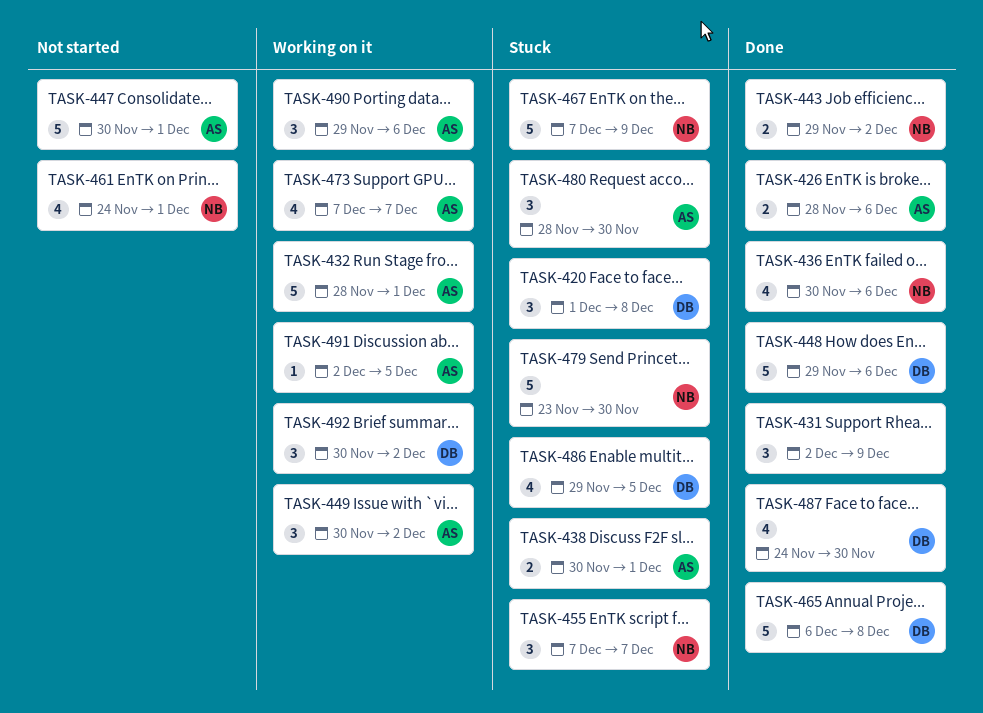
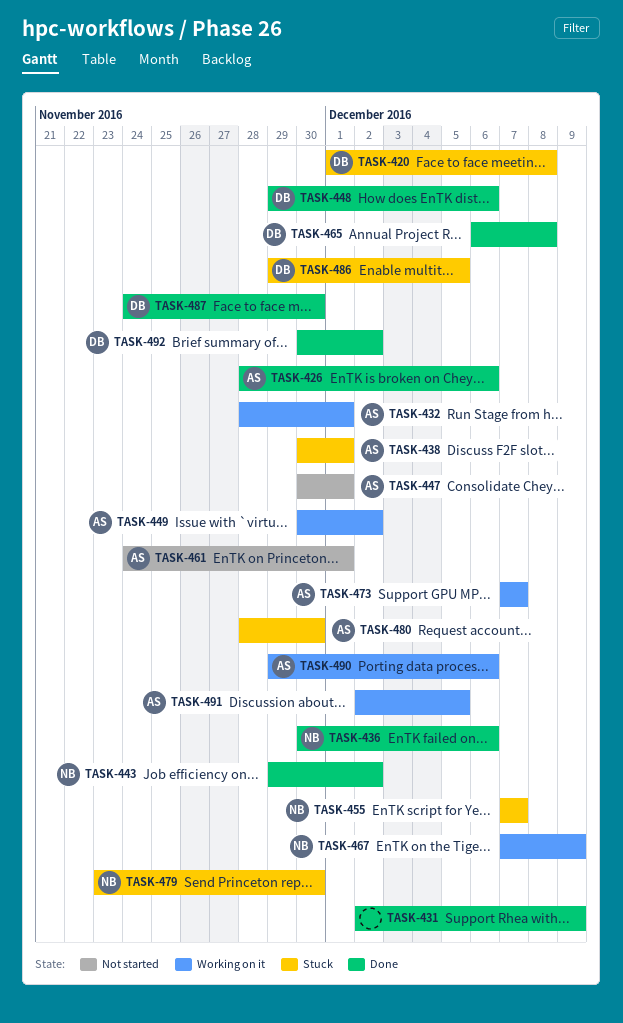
TASK-461, owner: NB -> AS
TASK-467, status: Stuck -> Working on it
TASK-492, status: Working on it -> Done

